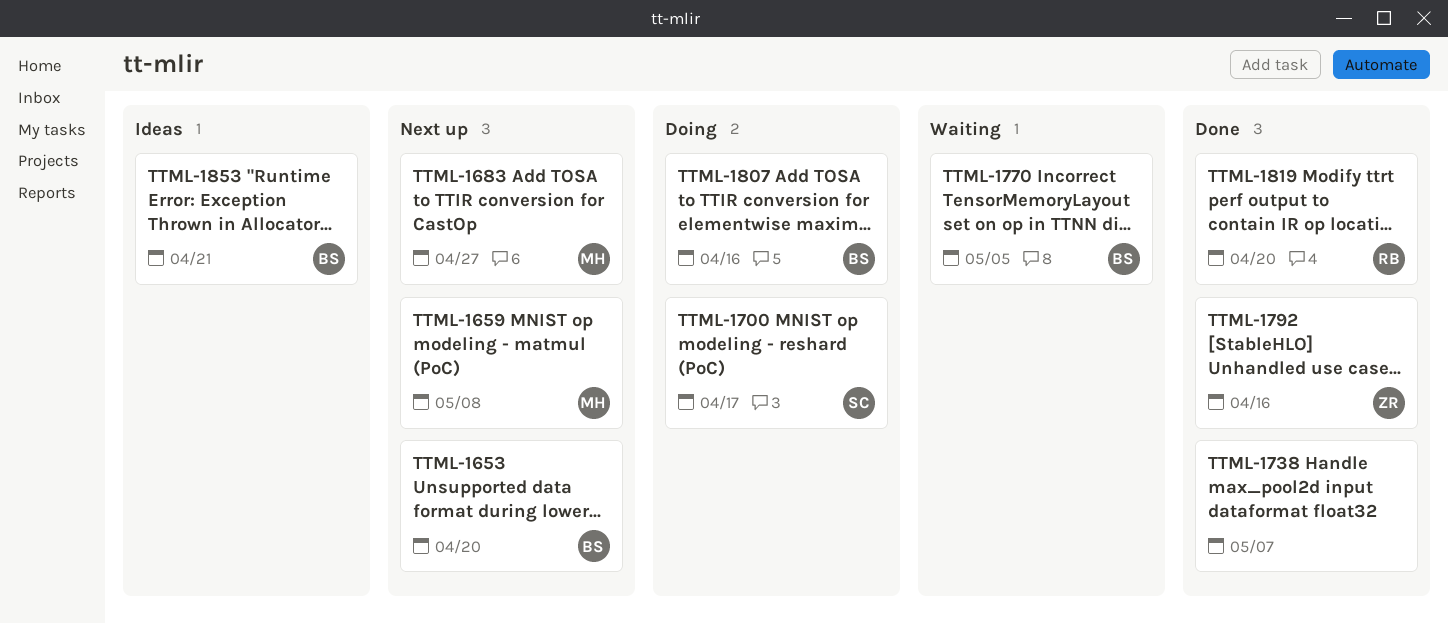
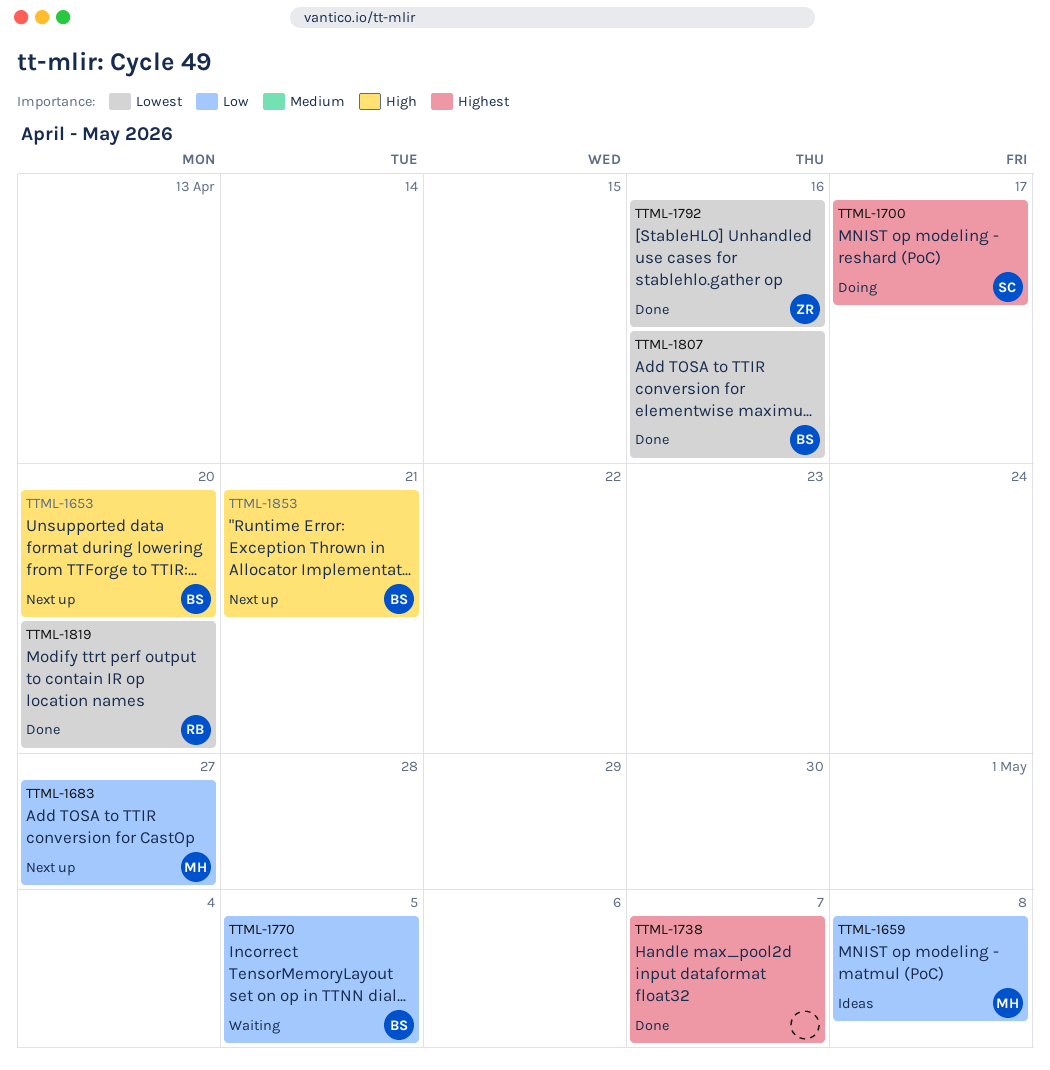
TTML-1659, status: Next up -> Ideas
TTML-1807, status: Doing -> Done
TTML-1853, status: Ideas -> Next up

